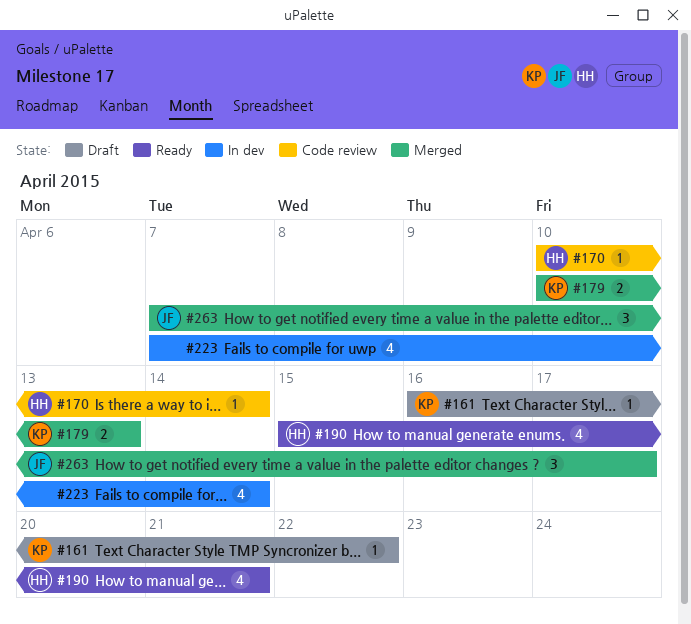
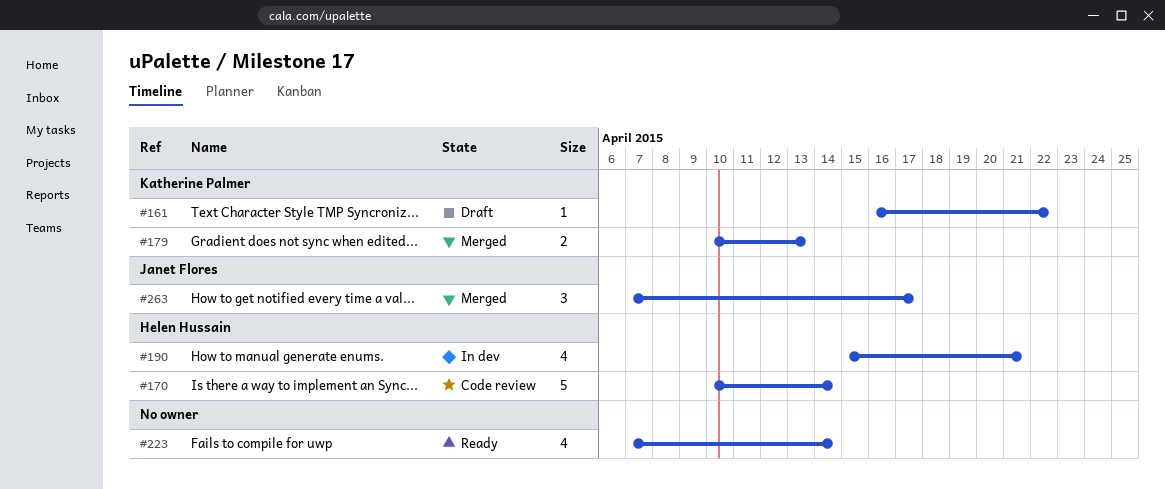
#170, estimate: 1 -> 5
#190, status: Ready -> In dev
#223, status: In dev -> Ready

